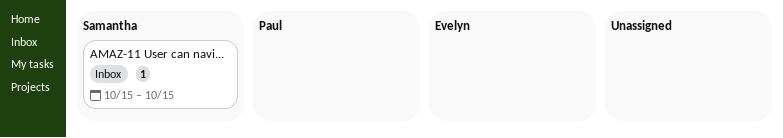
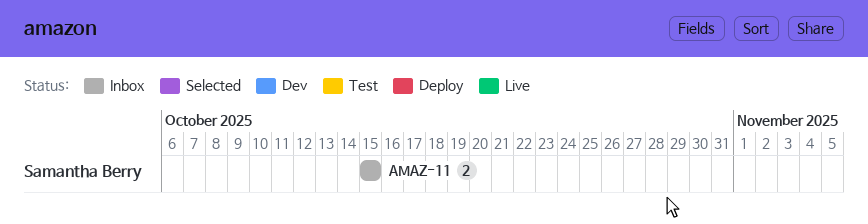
AMAZ-11, estimate: 1 -> 2

